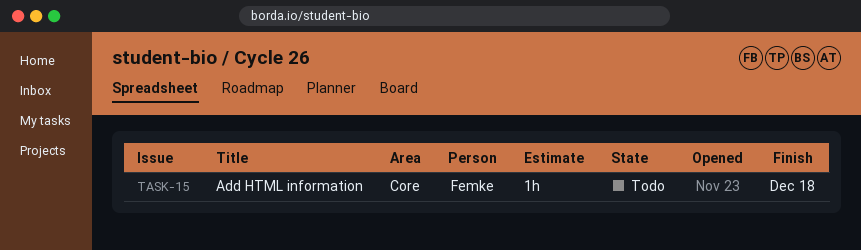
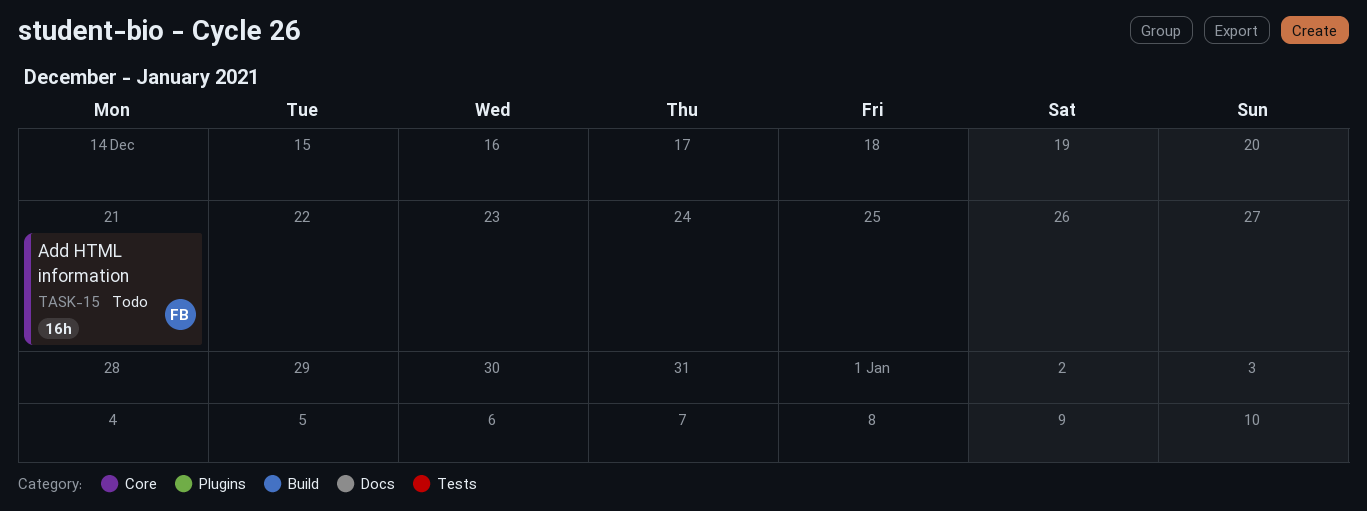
TASK-15, estimate: 1h -> 16h
TASK-15, due: Dec 18 -> Dec 21

